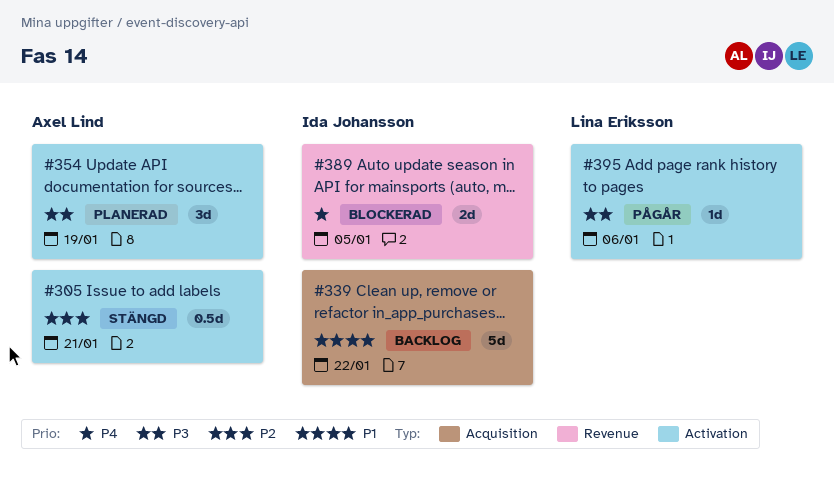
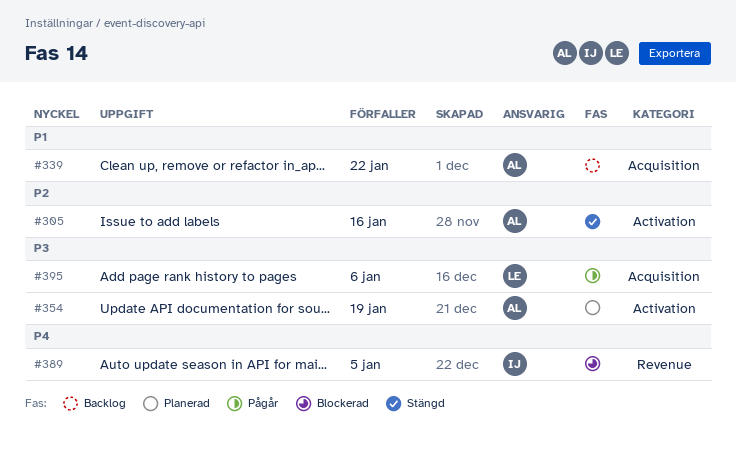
#305, due: Jan 21 -> Jan 16
#339, owner: Ida Johansson -> Axel Lind
#395, label: Activation -> Acquisition

